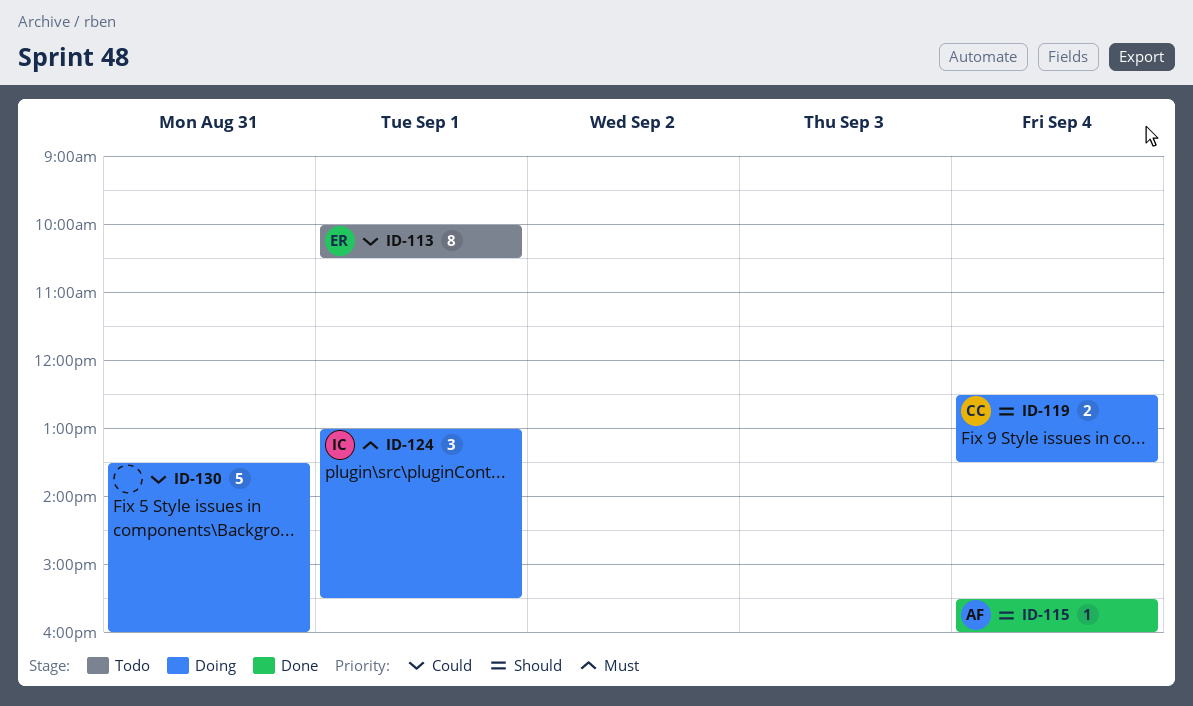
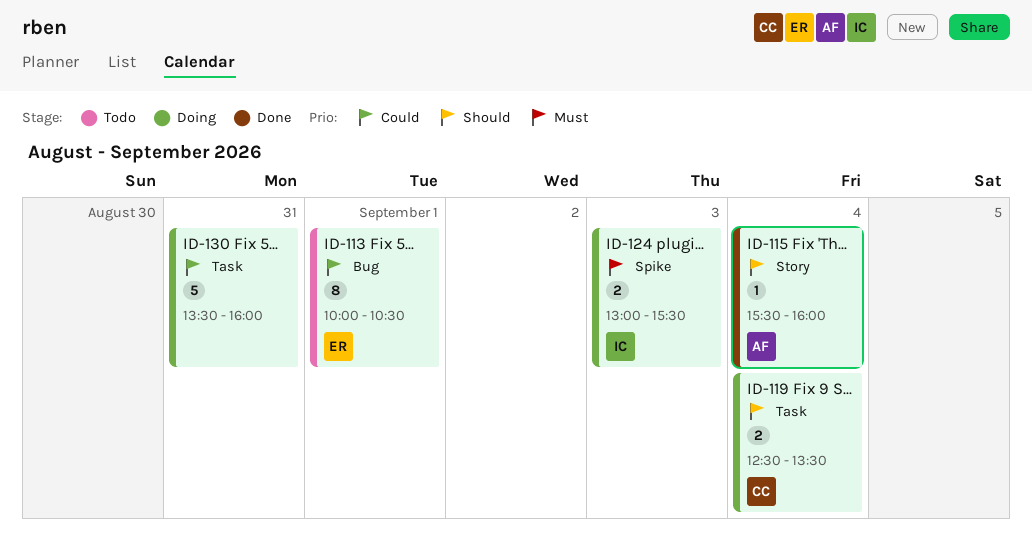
ID-124, estimate: 3 -> 2
ID-124, day: Sep 1 -> Sep 3

